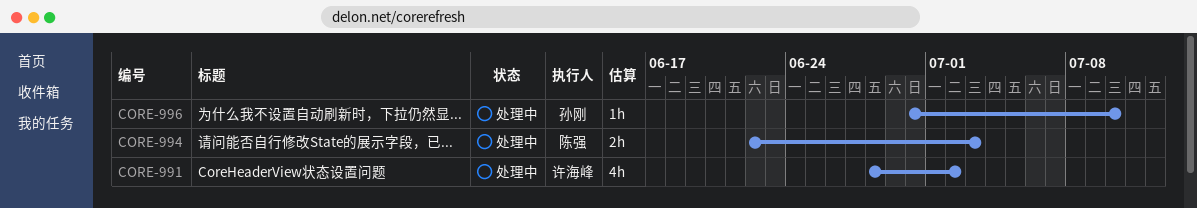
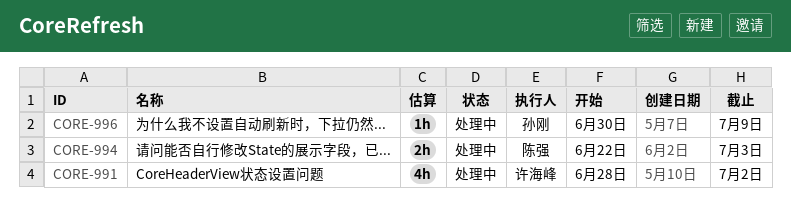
CORE-996, due: Jul 10 -> Jul 9

